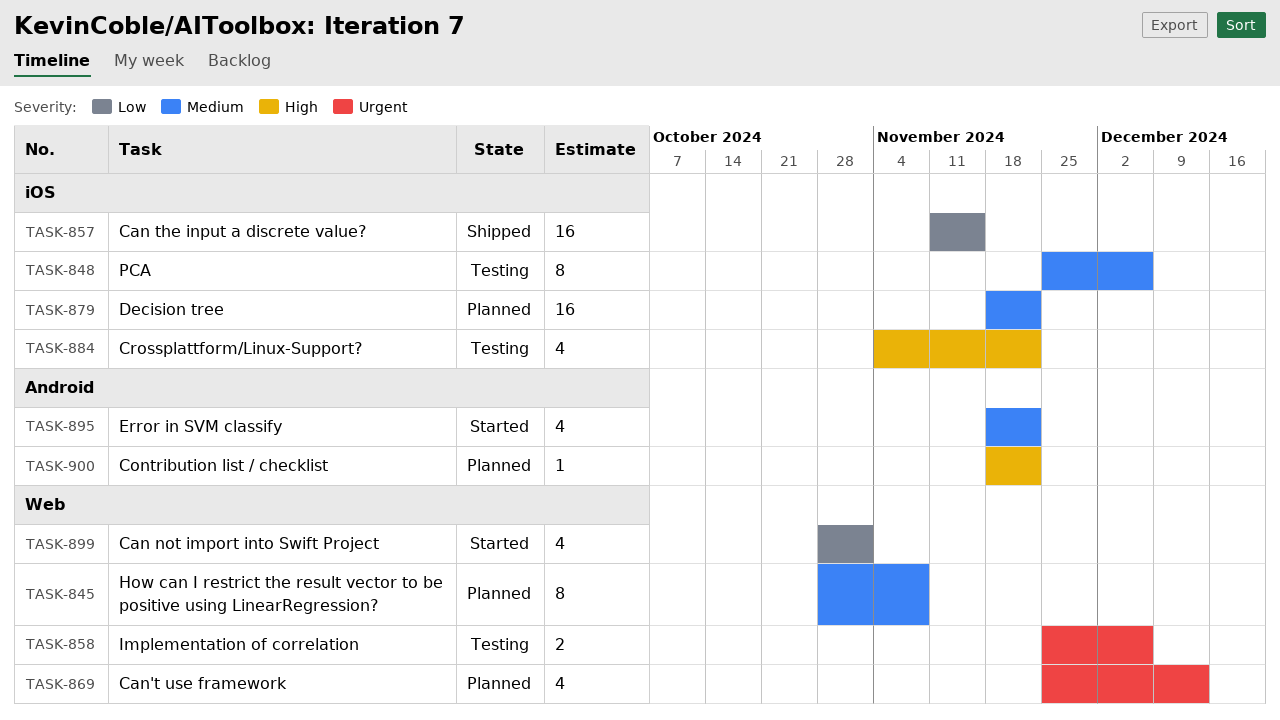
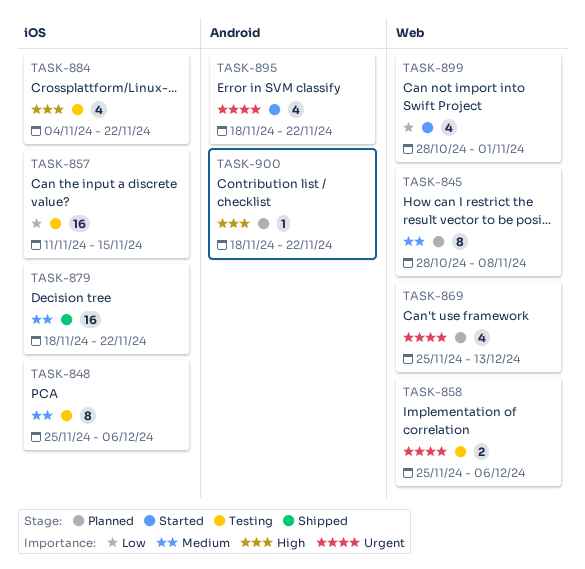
TASK-857, status: Shipped -> Testing
TASK-879, status: Planned -> Shipped
TASK-895, priority: Medium -> Urgent

